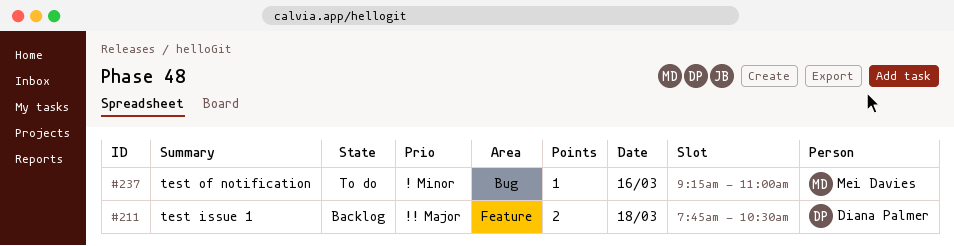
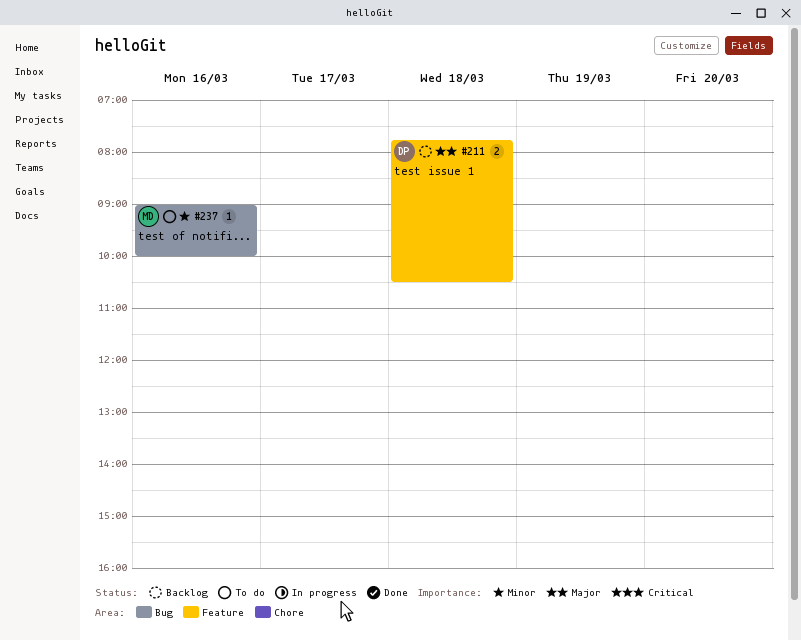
#237, begins: 09:15 -> 09:00
#237, ends: 11:00 -> 10:00

